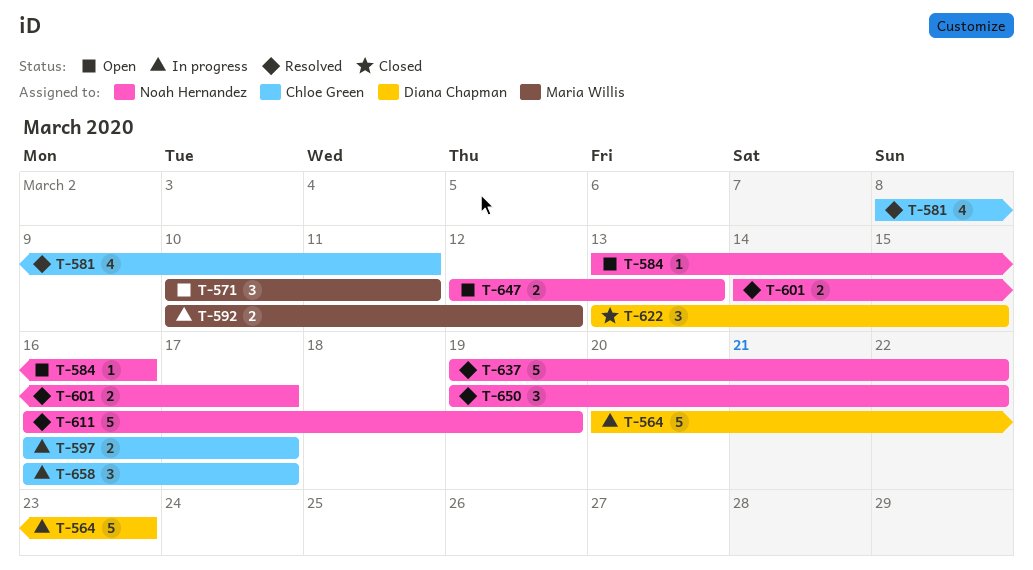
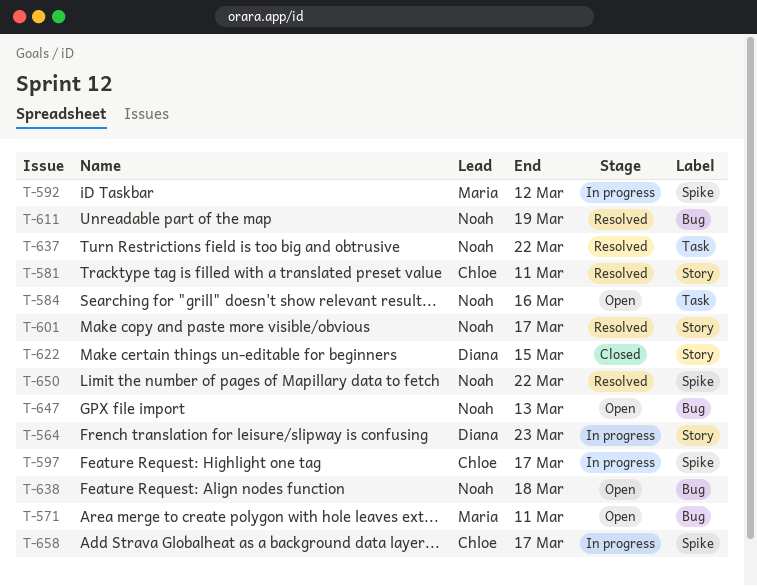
T-638: none -> present

